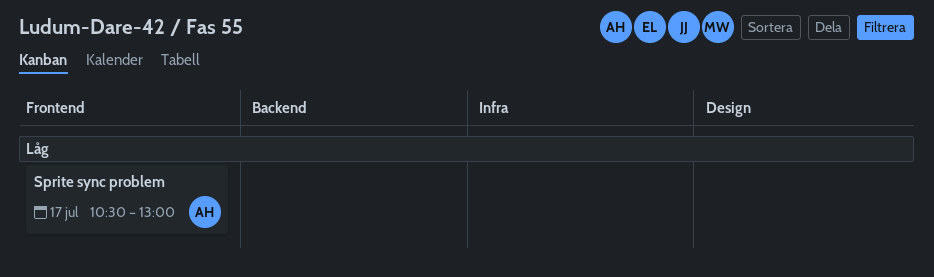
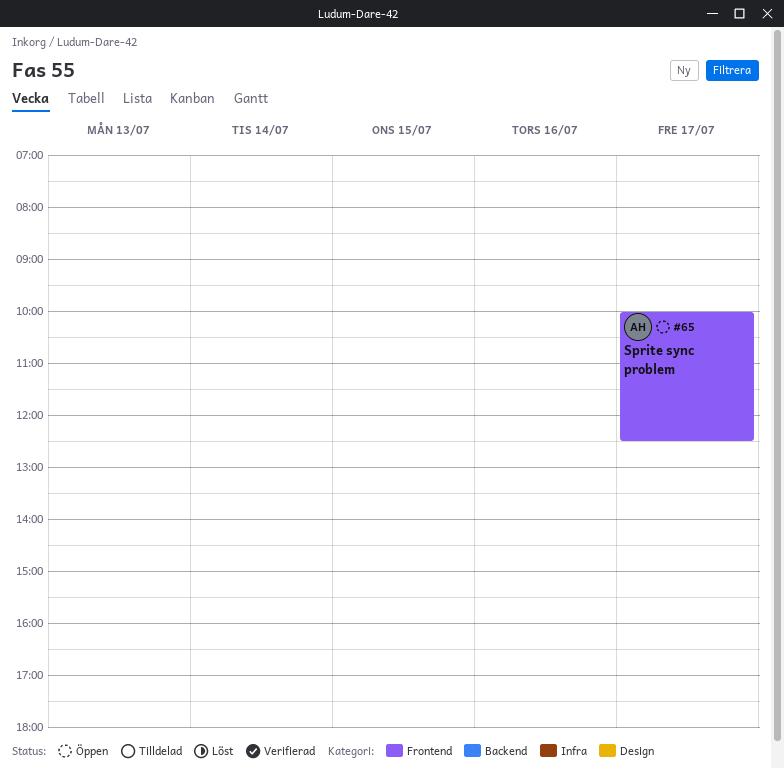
Sprite sync problem, begins: 10:30 -> 10:00
Sprite sync problem, ends: 13:00 -> 12:30

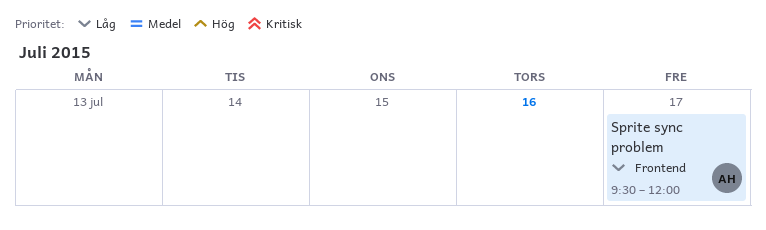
Sprite sync problem, begins: 10:00 -> 09:30
Sprite sync problem, ends: 12:30 -> 12:00

